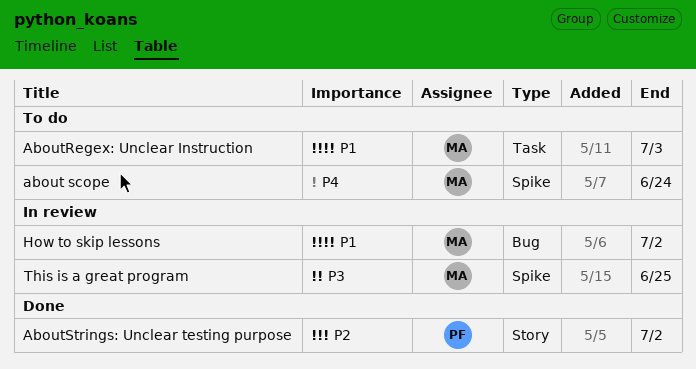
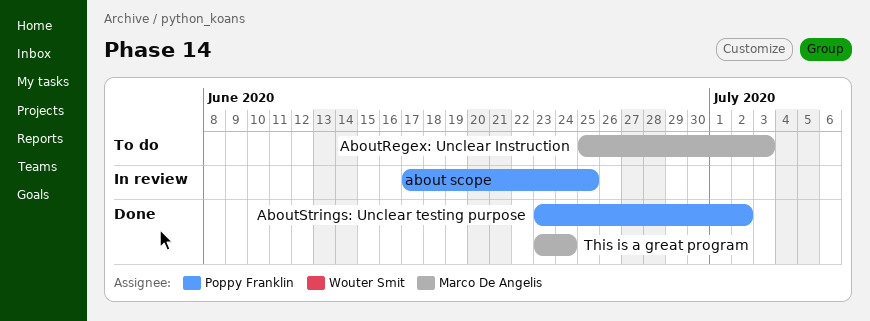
about scope, status: To do -> In review
about scope, owner: Marco De Angelis -> Poppy Franklin
about scope, due: Jun 24 -> Jun 25
How to skip lessons: present -> none
This is a great program, status: In review -> Done
This is a great program, due: Jun 25 -> Jun 24

